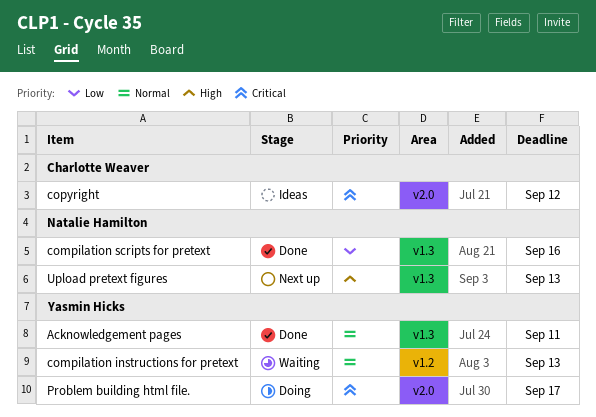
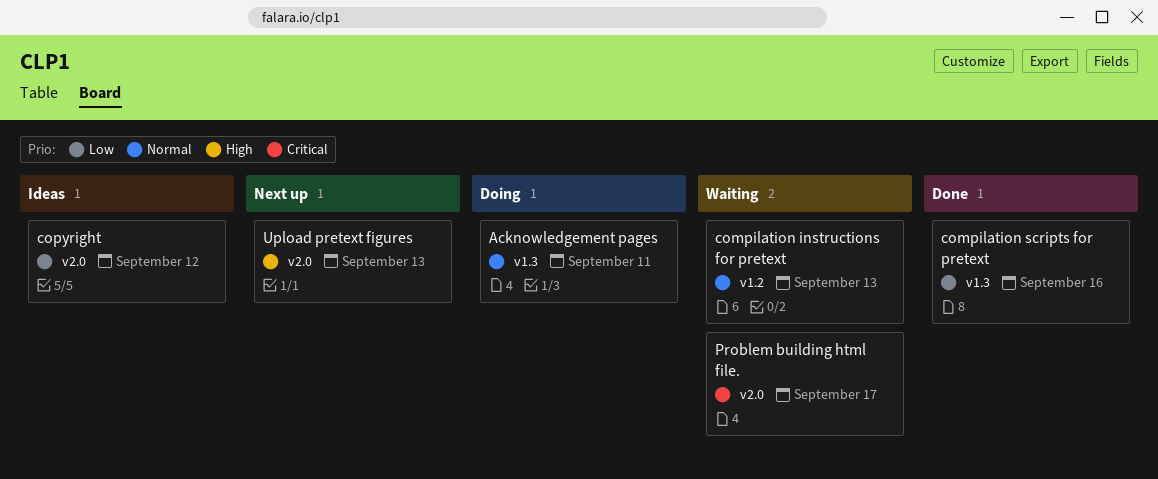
Acknowledgement pages, status: Done -> Doing
copyright, priority: Critical -> Low
Problem building html file., status: Doing -> Waiting
Upload pretext figures, label: v1.3 -> v2.0

